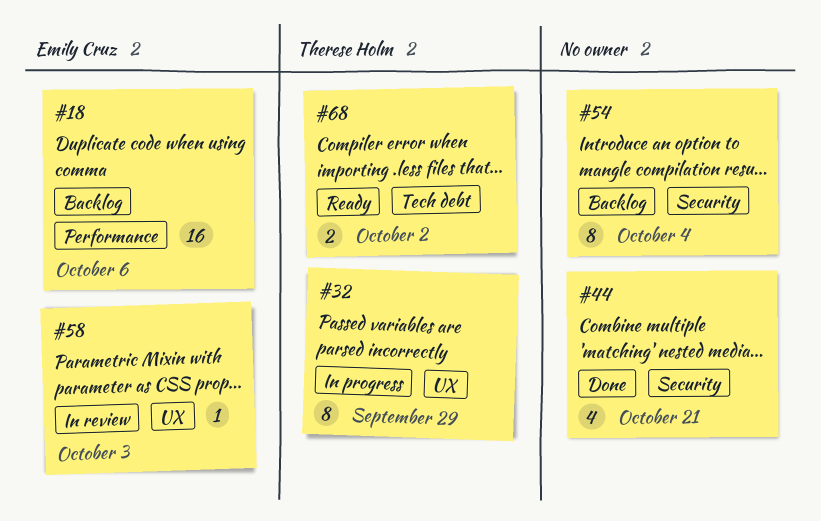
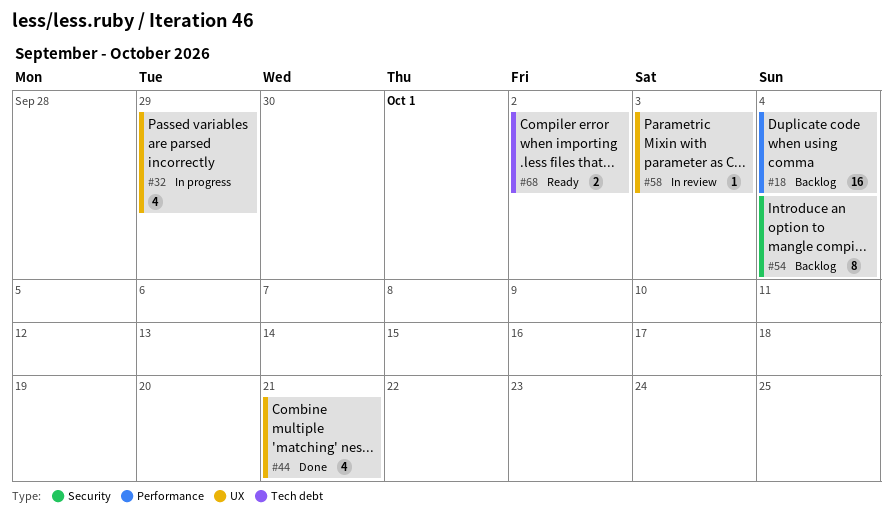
#18, due: Oct 6 -> Oct 4
#32, estimate: 8 -> 4
#44, label: Security -> UX

